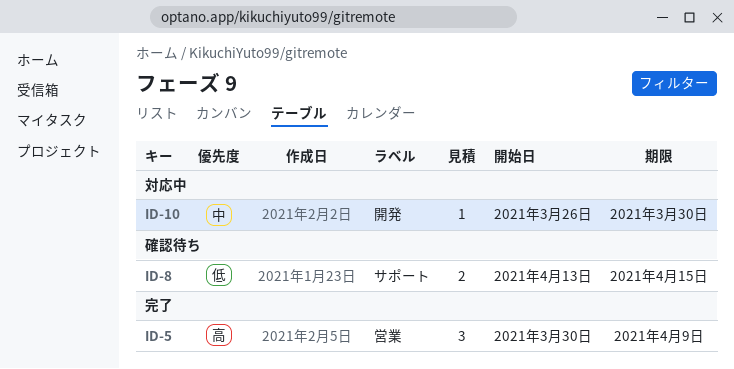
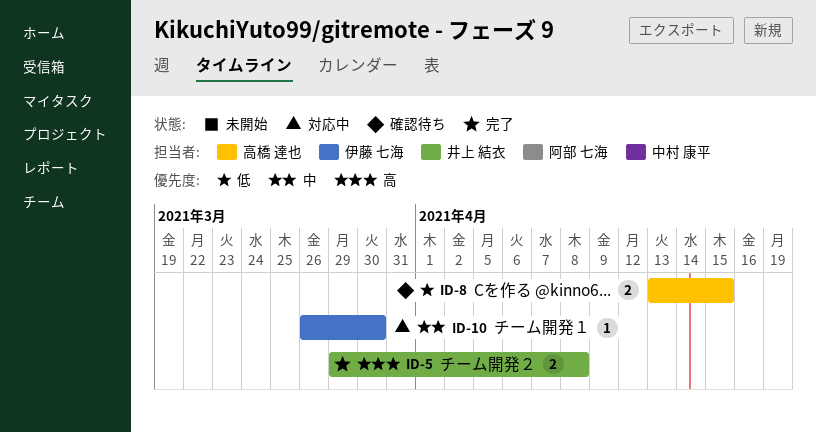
ID-5, estimate: 3 -> 2
ID-5, start: Mar 30 -> Mar 29
ID-5, due: Apr 9 -> Apr 8

